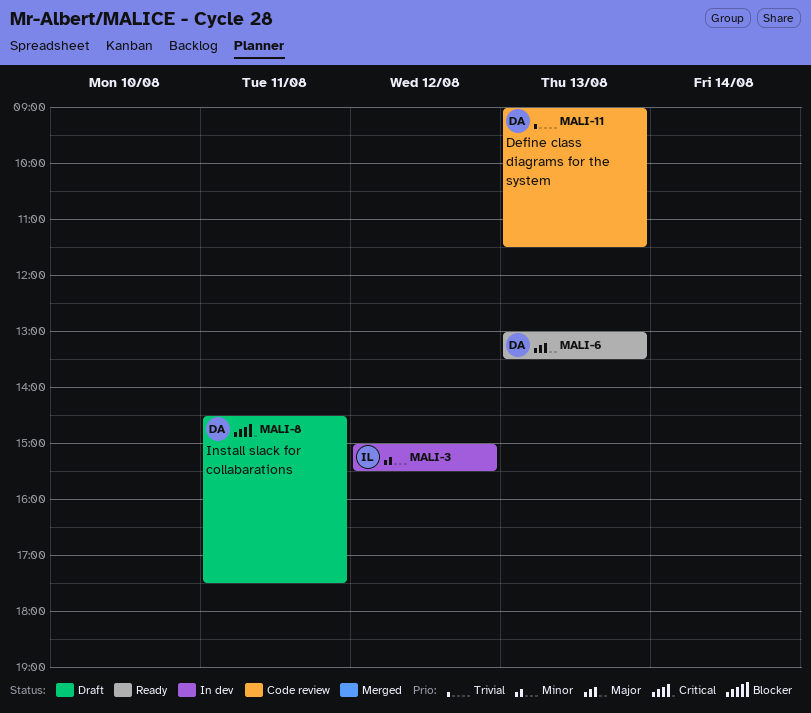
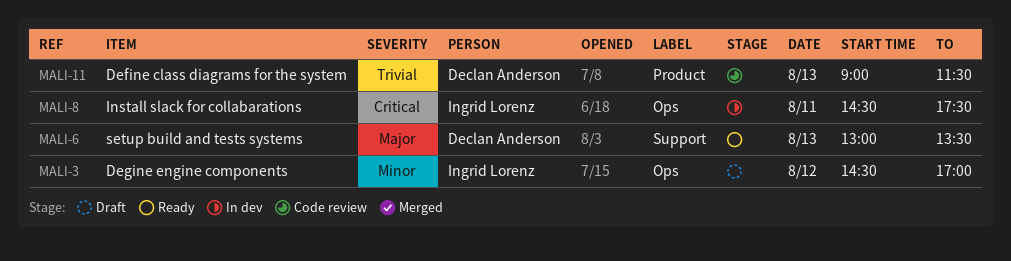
MALI-3, status: In dev -> Draft
MALI-3, begins: 15:00 -> 14:30
MALI-3, ends: 15:30 -> 17:00
MALI-8, status: Draft -> In dev
MALI-8, owner: Declan Anderson -> Ingrid Lorenz

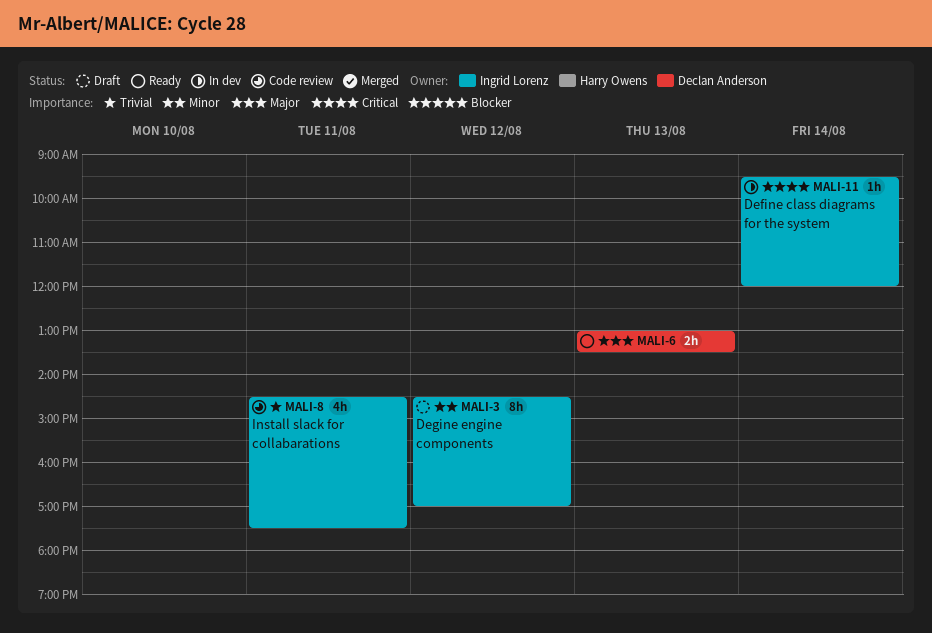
MALI-8, status: In dev -> Code review
MALI-8, priority: Critical -> Trivial
MALI-11, status: Code review -> In dev
MALI-11, owner: Declan Anderson -> Ingrid Lorenz
MALI-11, priority: Trivial -> Critical
MALI-11, day: Aug 13 -> Aug 14
MALI-11, begins: 09:00 -> 09:30
MALI-11, ends: 11:30 -> 12:00

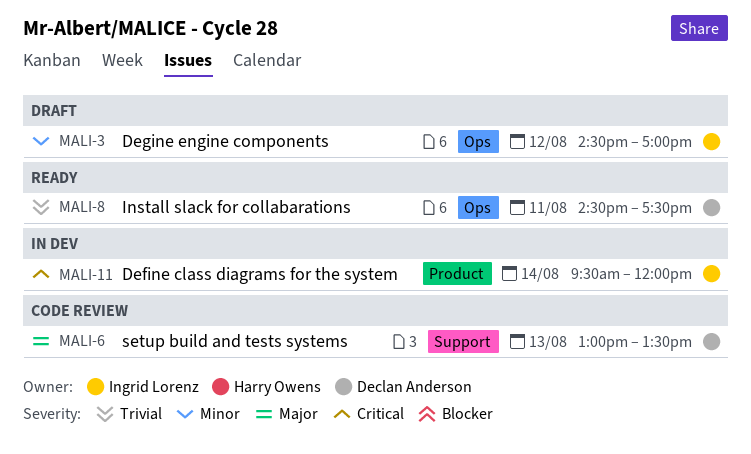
MALI-6, status: Ready -> Code review
MALI-8, status: Code review -> Ready
MALI-8, owner: Ingrid Lorenz -> Declan Anderson

